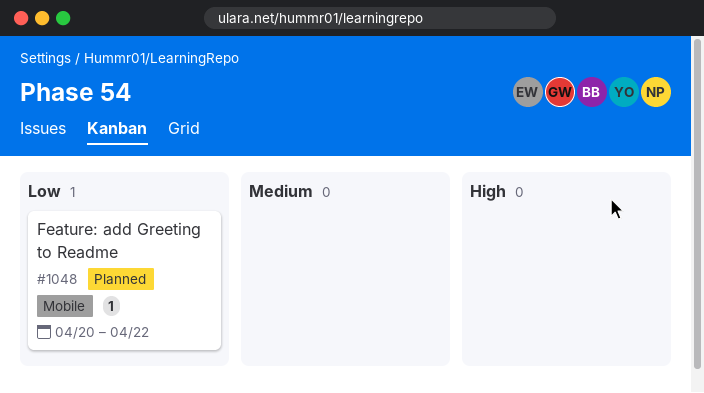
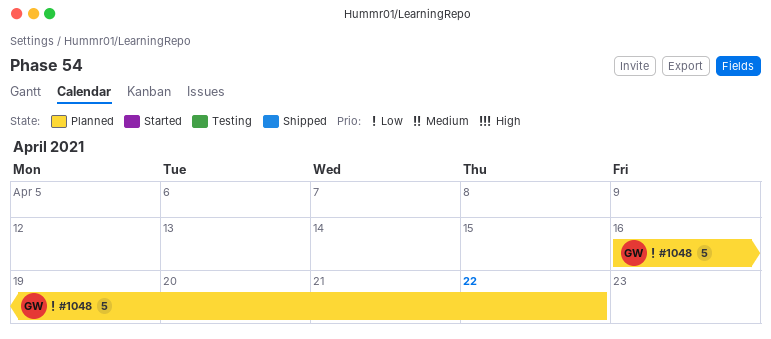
#1048, estimate: 1 -> 5
#1048, start: Apr 20 -> Apr 16

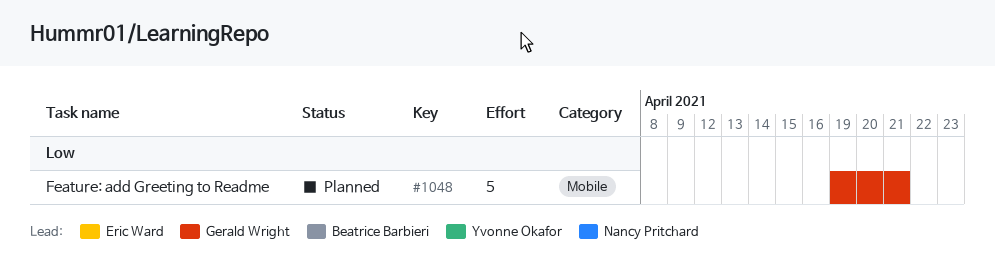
#1048, start: Apr 16 -> Apr 19
#1048, due: Apr 22 -> Apr 21

